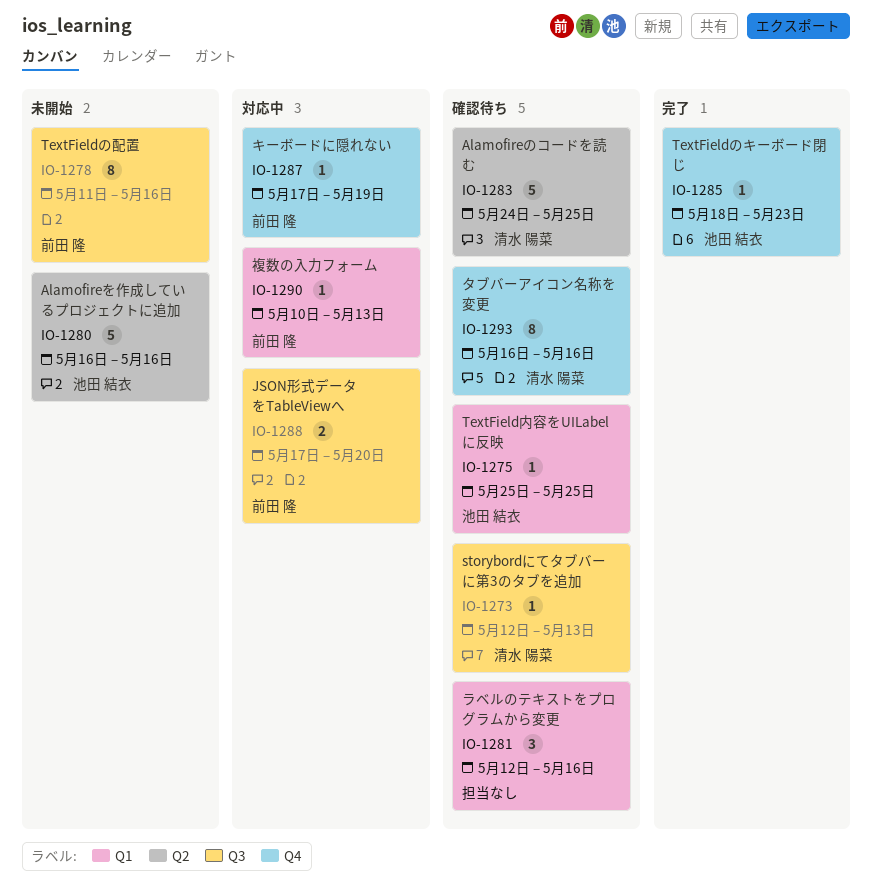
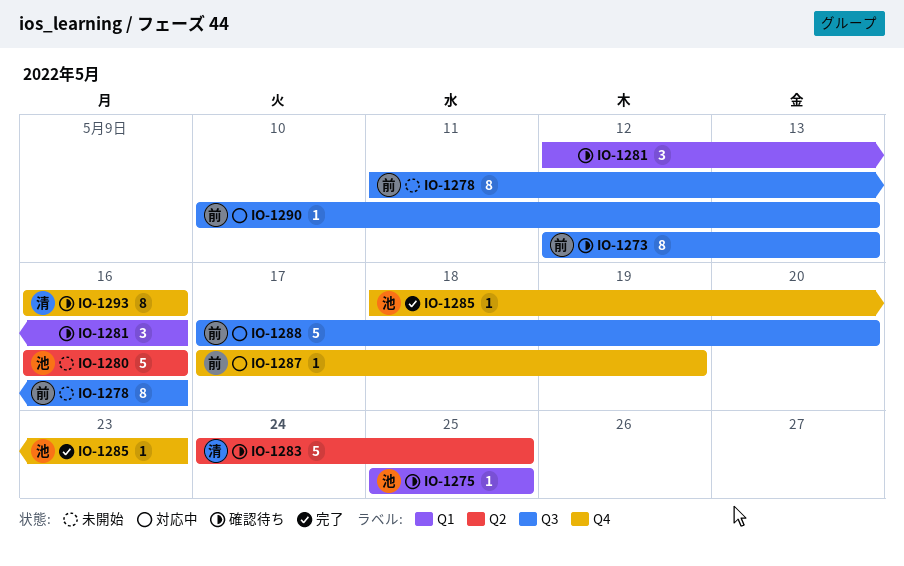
IO-1273, owner: 清水 陽菜 -> 前田 隆
IO-1273, estimate: 1 -> 8
IO-1288, estimate: 2 -> 5
IO-1290, label: Q1 -> Q3

